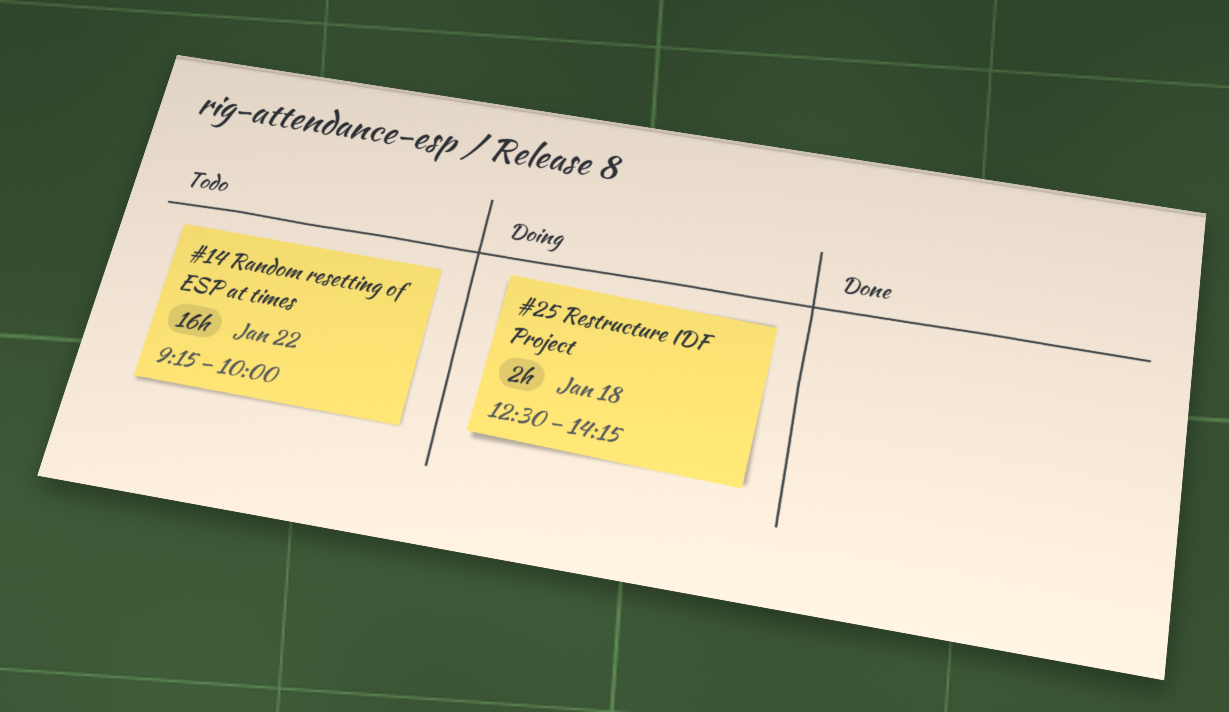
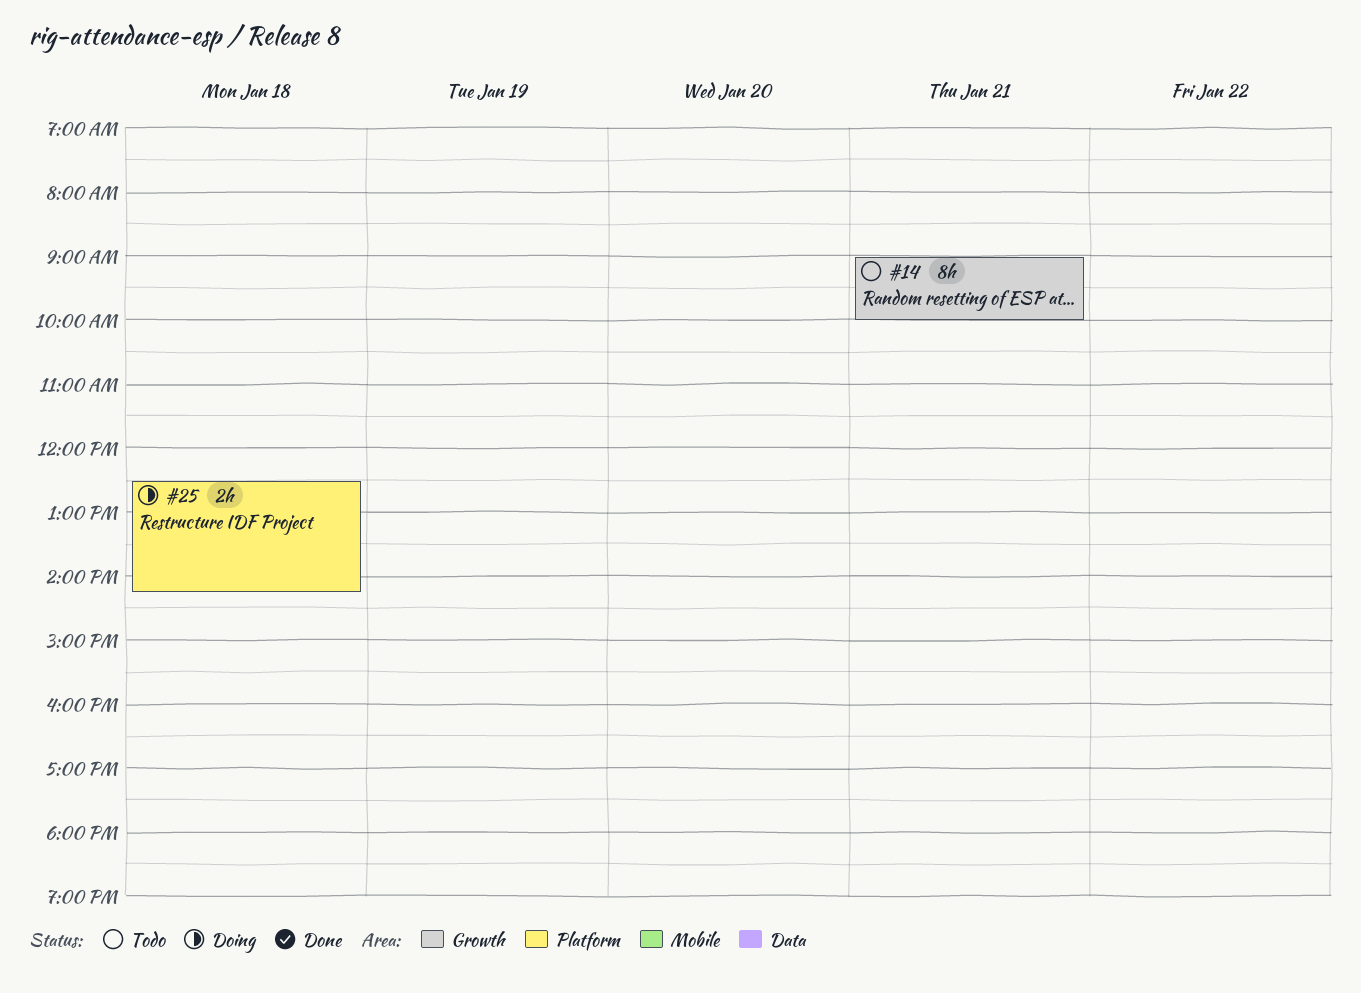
#14, estimate: 16h -> 8h
#14, day: Jan 22 -> Jan 21
#14, begins: 09:15 -> 09:00

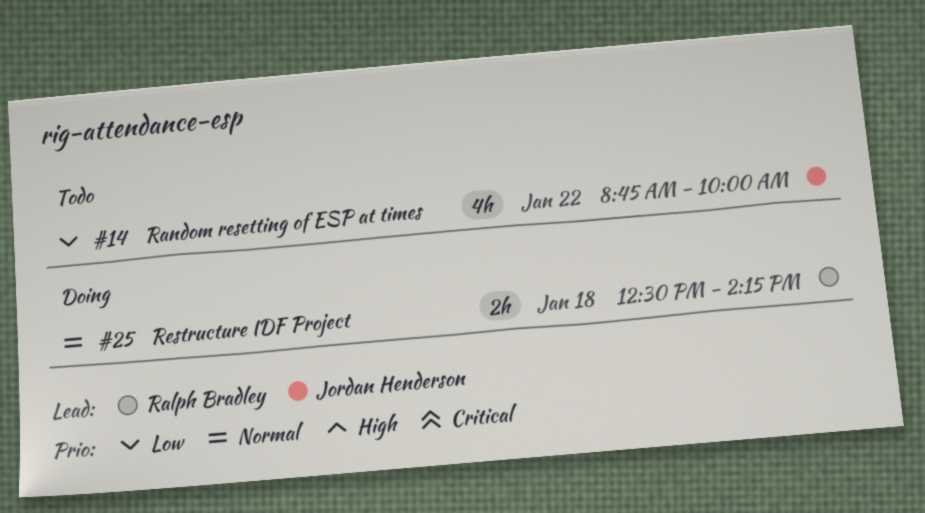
#14, estimate: 8h -> 4h
#14, day: Jan 21 -> Jan 22
#14, begins: 09:00 -> 08:45

